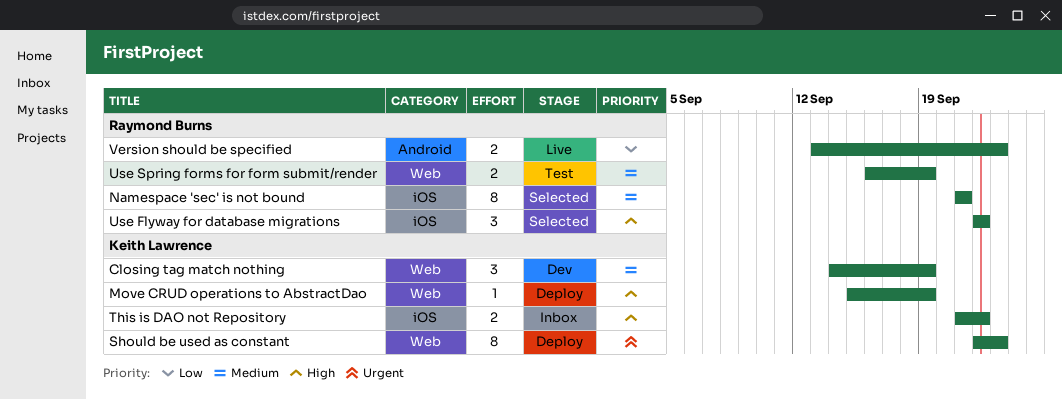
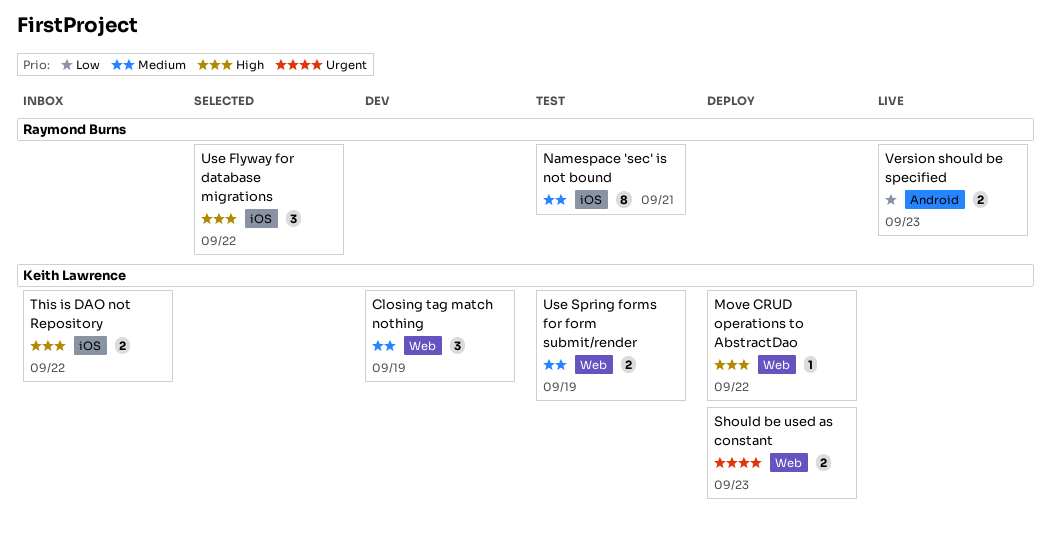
Move CRUD operations to AbstractDao, due: Sep 19 -> Sep 22
Namespace 'sec' is not bound, status: Selected -> Test
Should be used as constant, estimate: 8 -> 2
Use Spring forms for form submit/render, owner: Raymond Burns -> Keith Lawrence

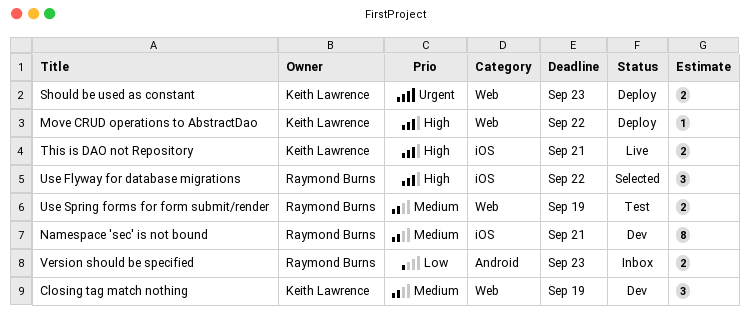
Namespace 'sec' is not bound, status: Test -> Dev
This is DAO not Repository, status: Inbox -> Live
This is DAO not Repository, due: Sep 22 -> Sep 21
Use Spring forms for form submit/render, owner: Keith Lawrence -> Raymond Burns
Version should be specified, status: Live -> Inbox

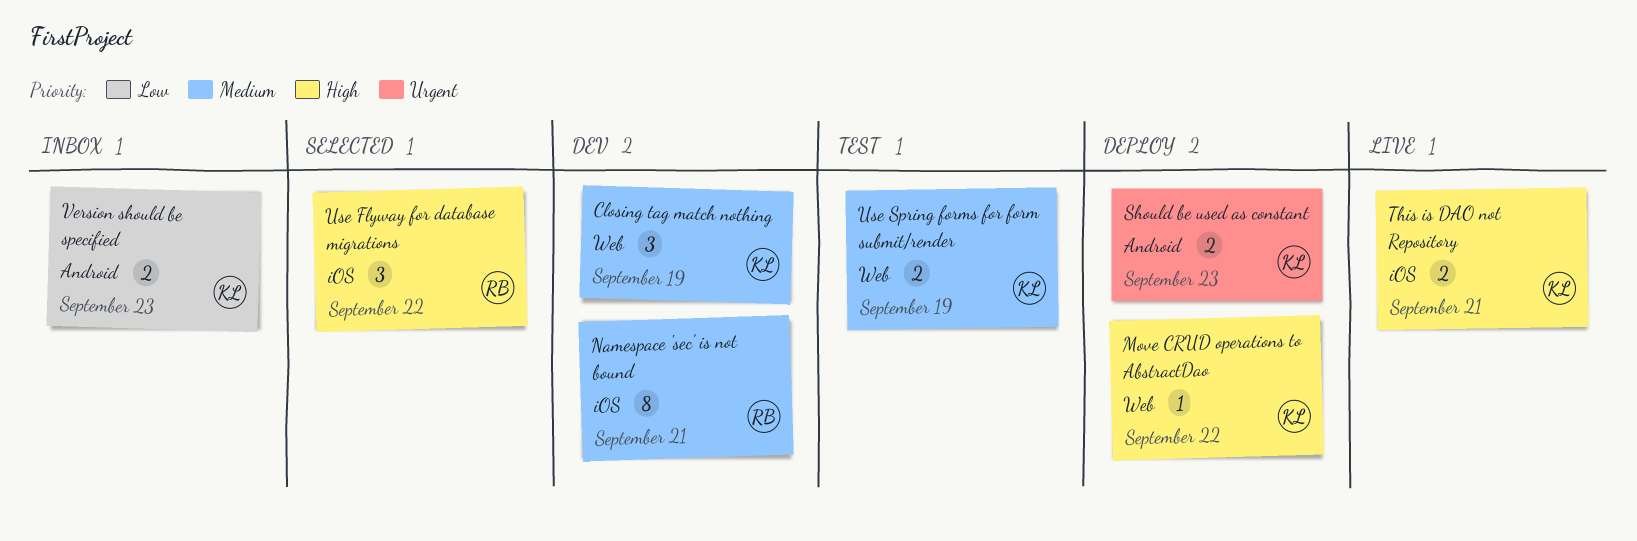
Should be used as constant, label: Web -> Android
Use Spring forms for form submit/render, owner: Raymond Burns -> Keith Lawrence
Version should be specified, owner: Raymond Burns -> Keith Lawrence

